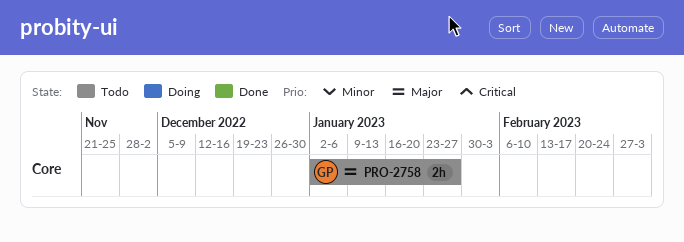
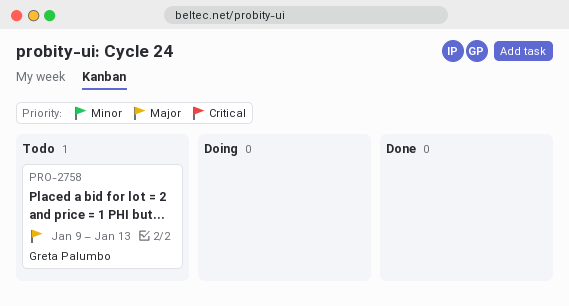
PRO-2758, start: Jan 2 -> Jan 9
PRO-2758, due: Jan 27 -> Jan 13

